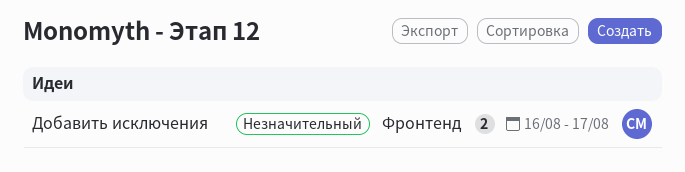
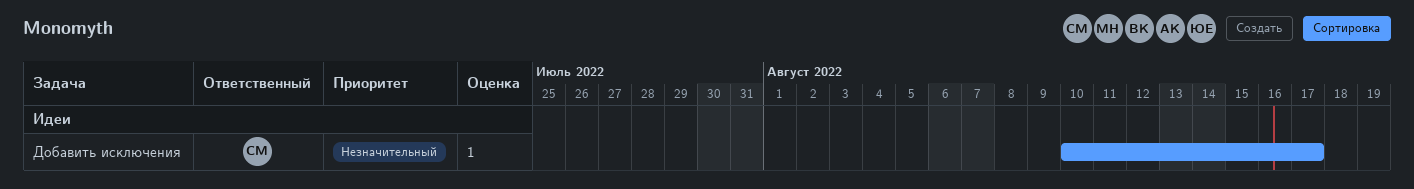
Добавить исключения, estimate: 2 -> 1
Добавить исключения, start: Aug 16 -> Aug 10

